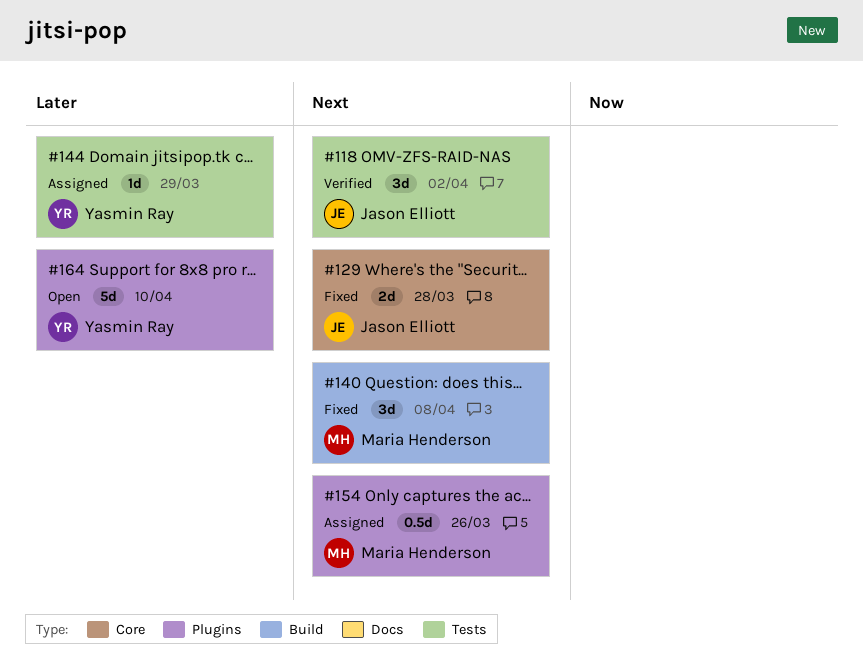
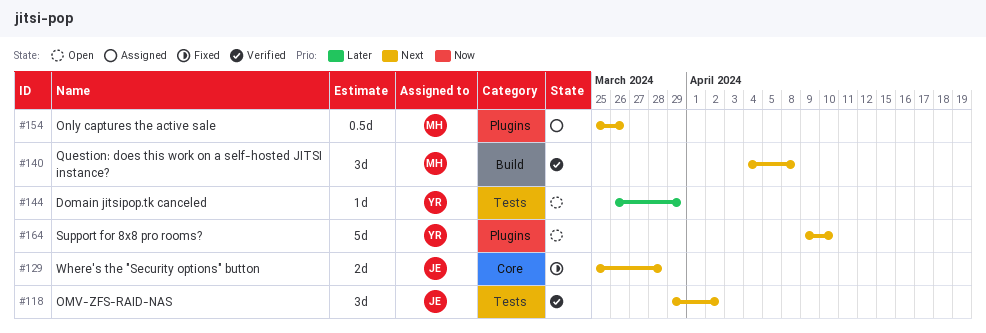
#140, status: Fixed -> Verified
#144, status: Assigned -> Open
#164, priority: Later -> Next

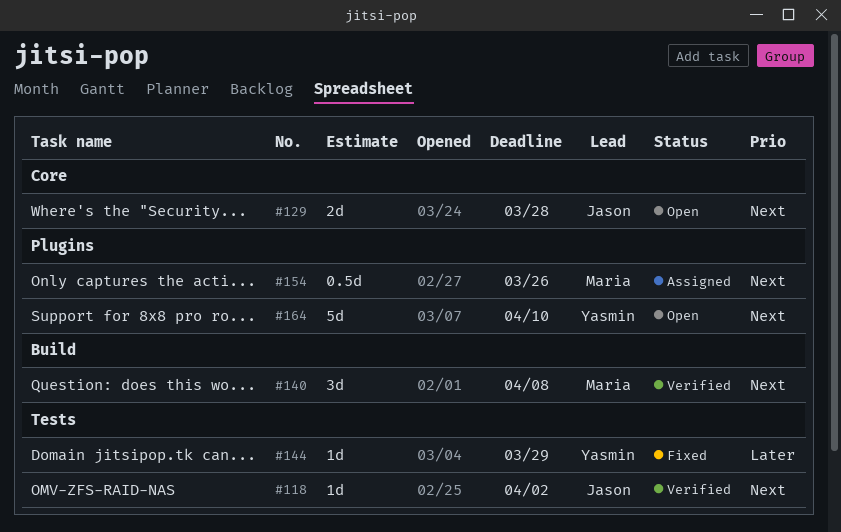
#118, estimate: 3d -> 1d
#129, status: Fixed -> Open
#144, status: Open -> Fixed

